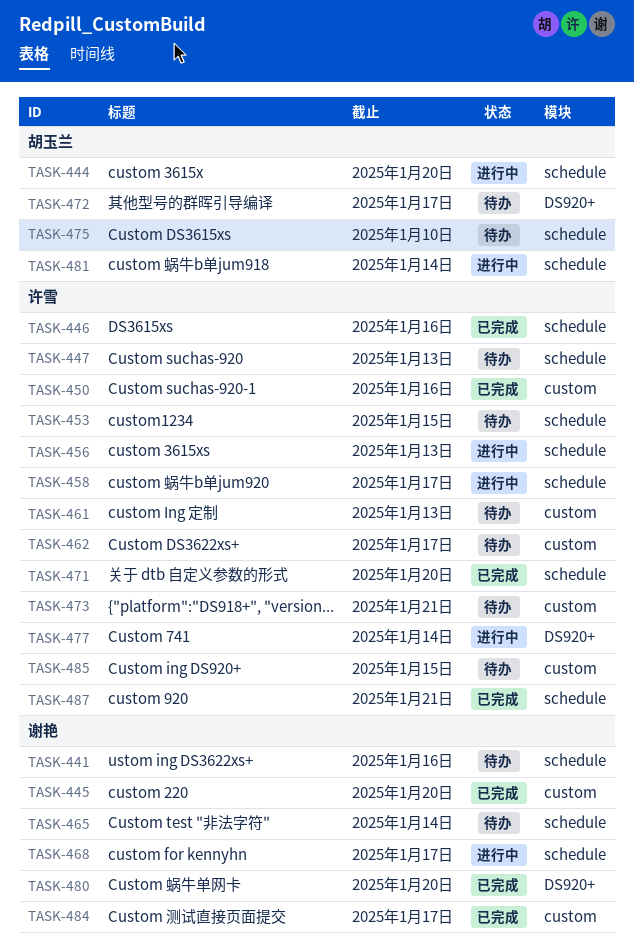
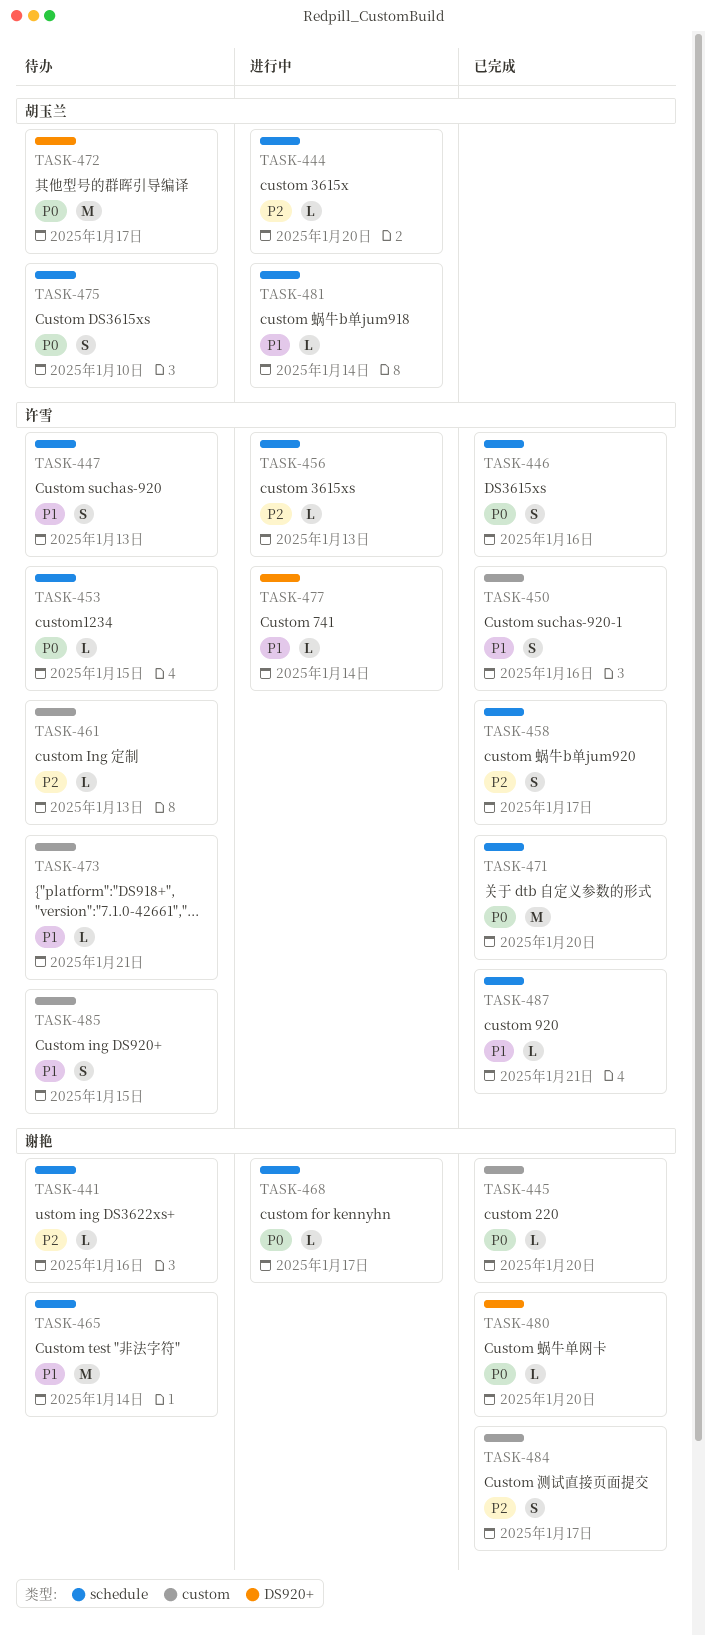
TASK-458, status: 进行中 -> 已完成
TASK-462: present -> none

